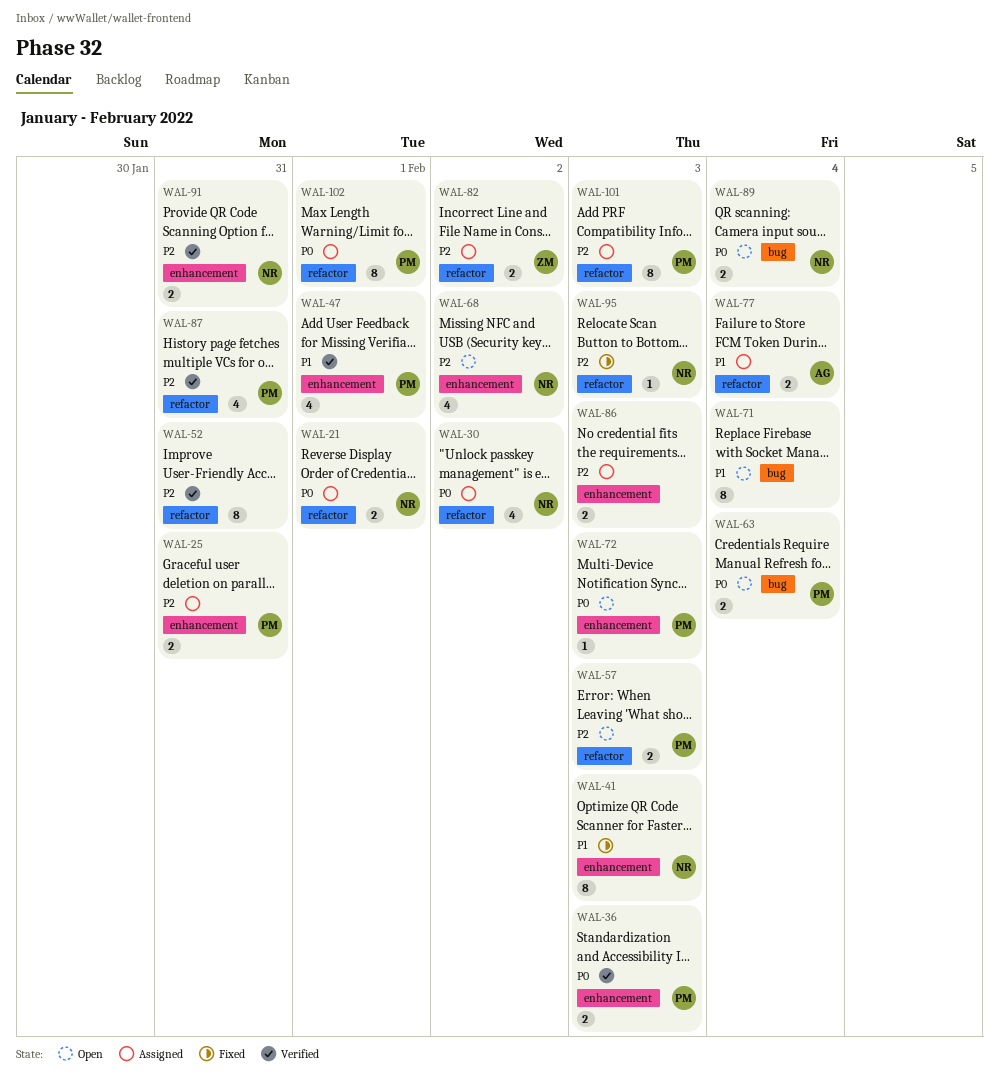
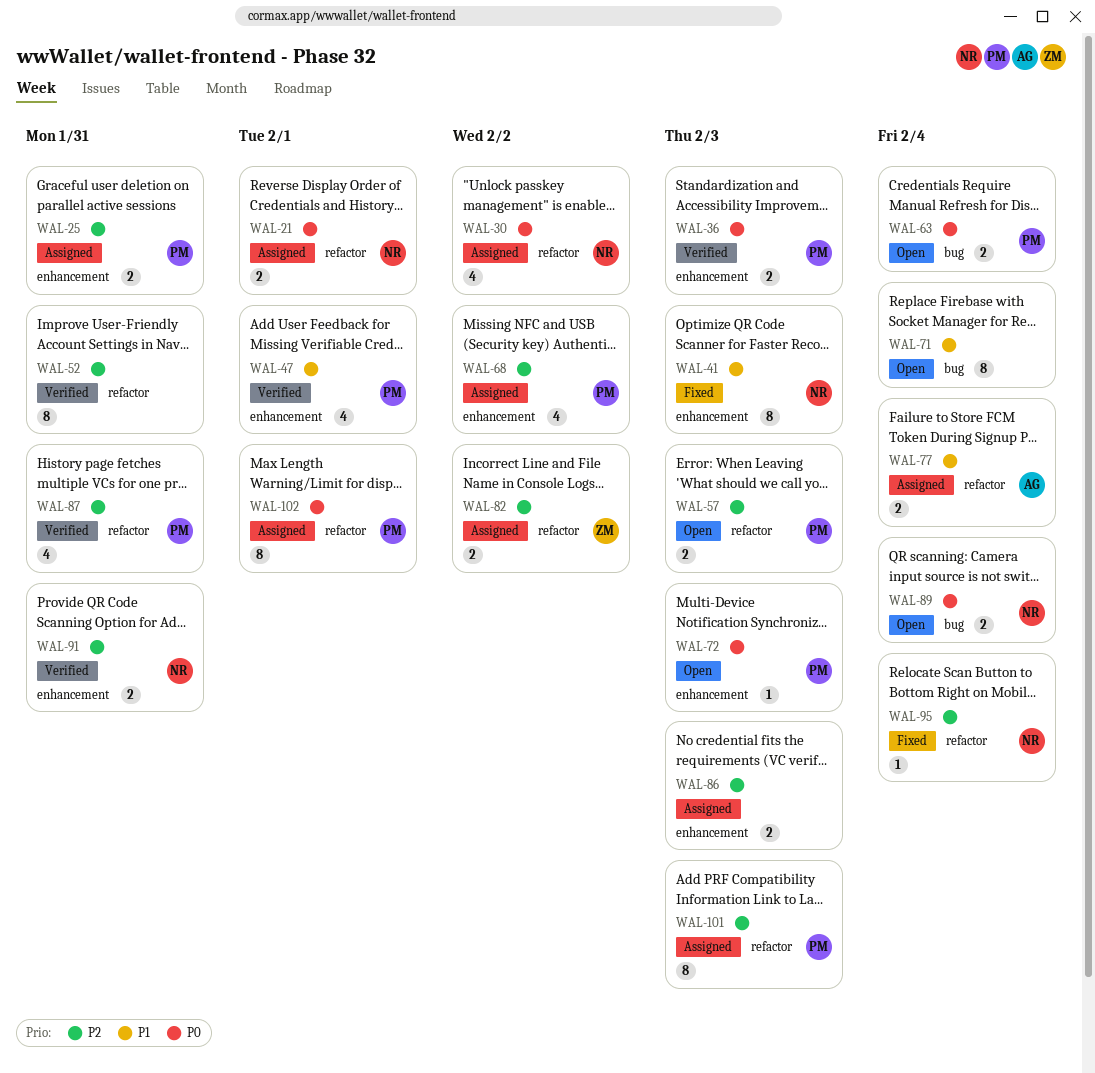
WAL-68, status: Open -> Assigned
WAL-68, owner: NR -> PM
WAL-95, due: Feb 3 -> Feb 4

